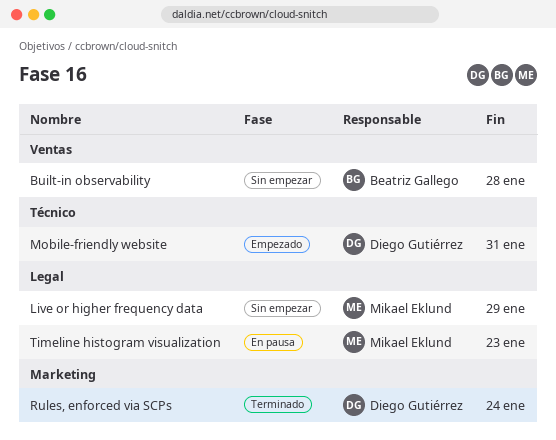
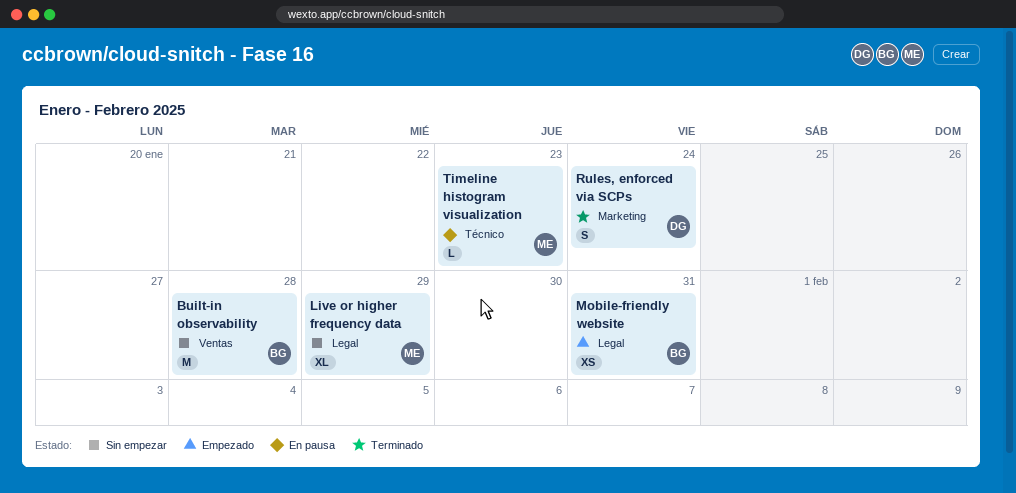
Mobile-friendly website, owner: Diego Gutiérrez -> Beatriz Gallego
Mobile-friendly website, label: Técnico -> Legal
Timeline histogram visualization, label: Legal -> Técnico

